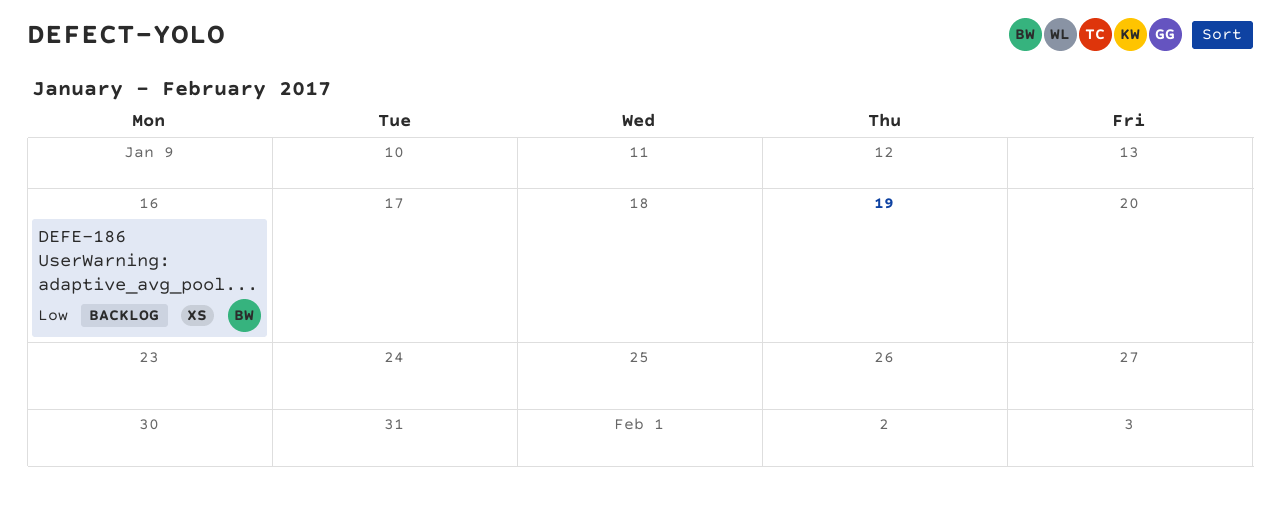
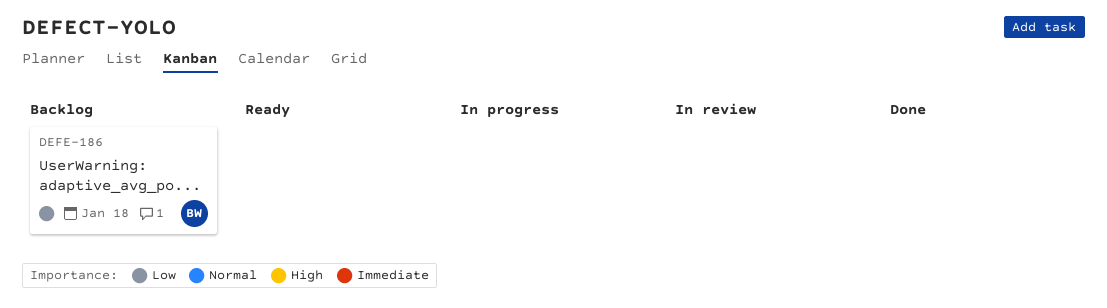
DEFE-186, due: Jan 16 -> Jan 18

